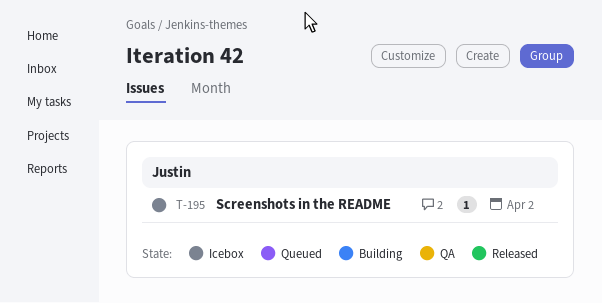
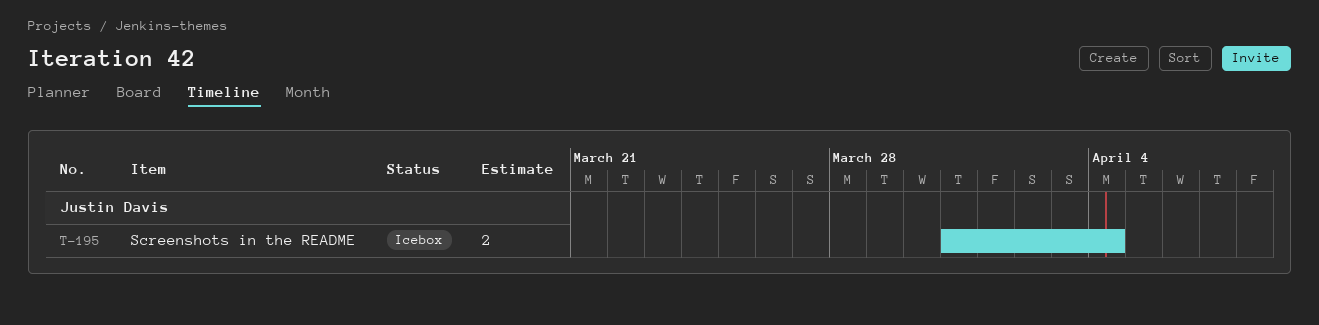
T-195, estimate: 1 -> 2
T-195, due: Apr 2 -> Apr 4

